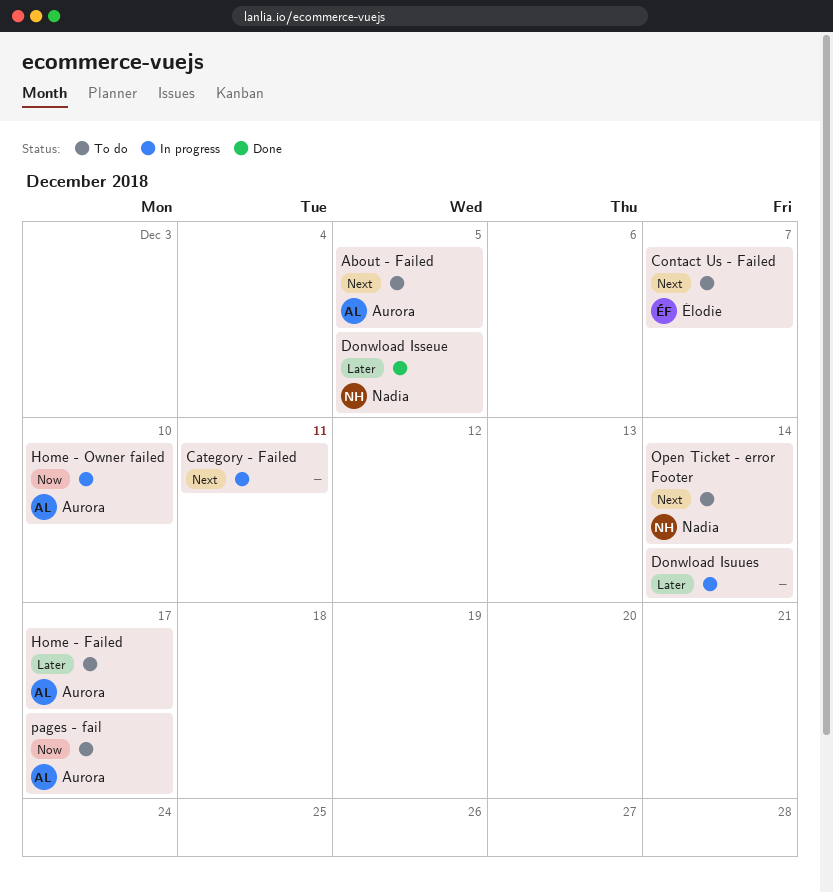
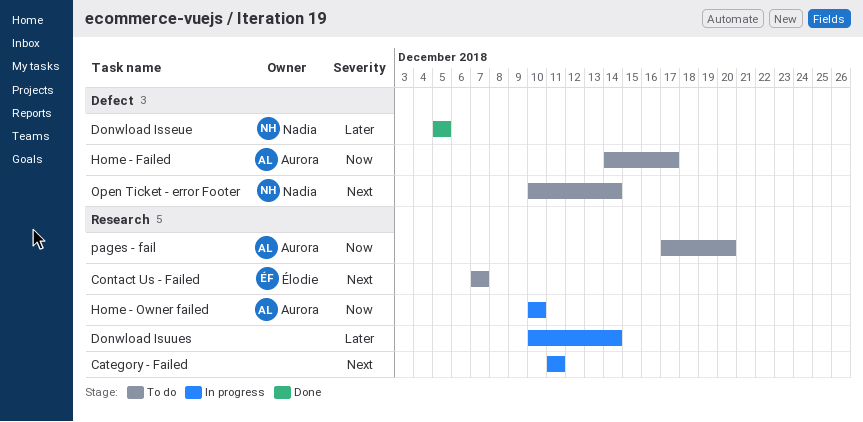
About - Failed: present -> none
Home - Failed, priority: Later -> Now
pages - fail, due: Dec 17 -> Dec 20

